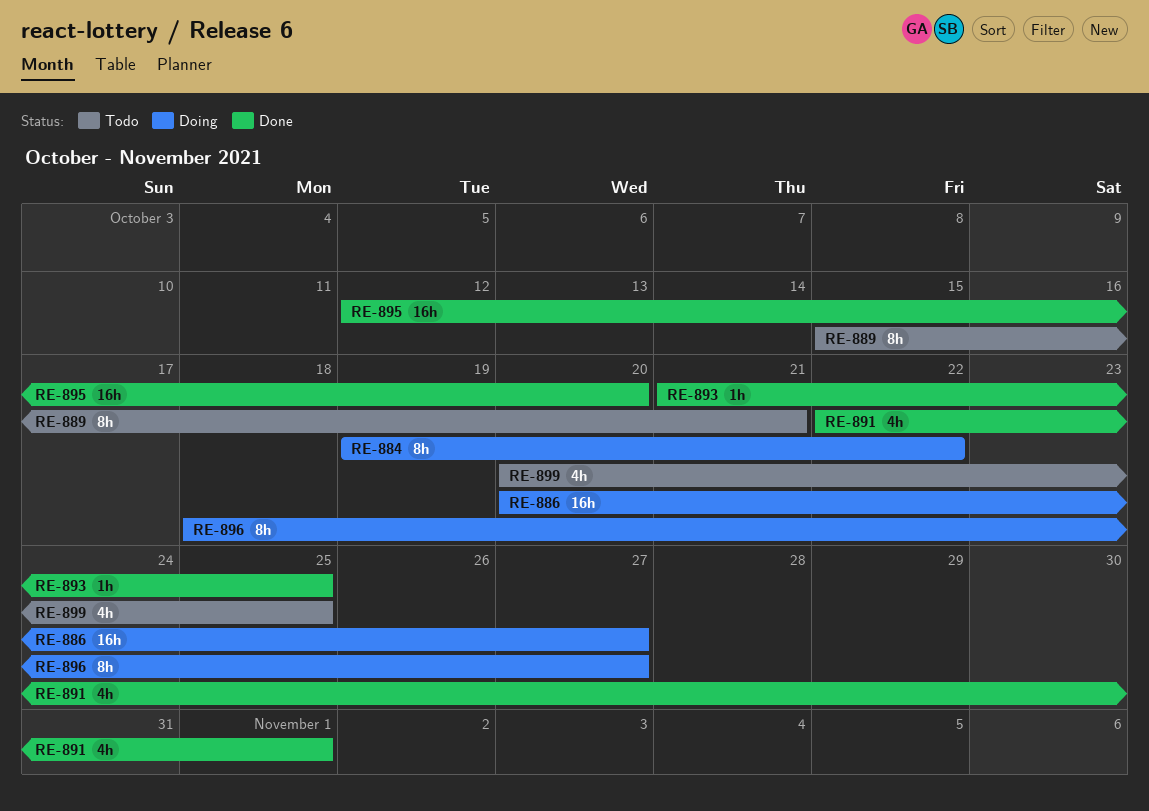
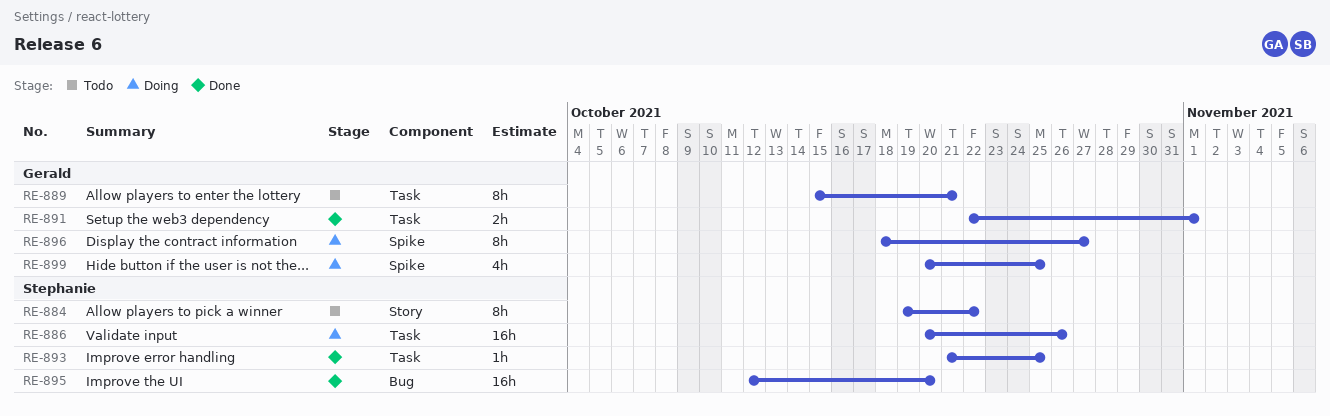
RE-884, status: Doing -> Todo
RE-886, due: Oct 27 -> Oct 26
RE-891, estimate: 4h -> 2h
RE-899, status: Todo -> Doing

